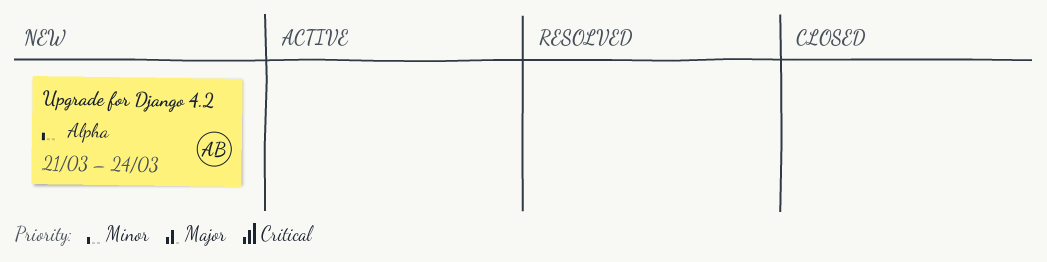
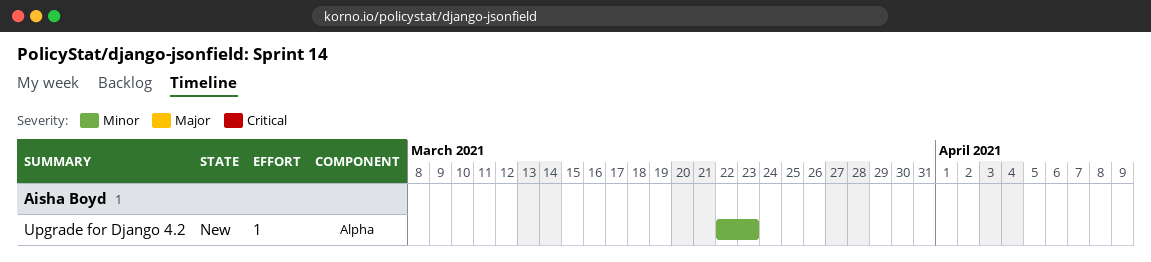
Upgrade for Django 4.2, start: Mar 21 -> Mar 22
Upgrade for Django 4.2, due: Mar 24 -> Mar 23

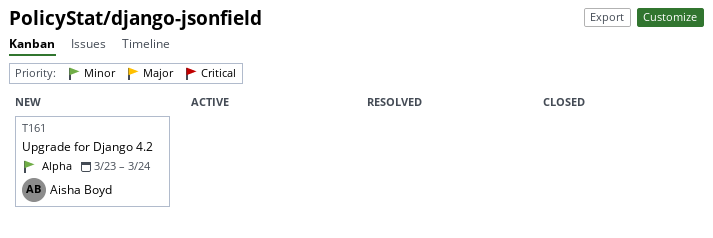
Upgrade for Django 4.2, start: Mar 22 -> Mar 23
Upgrade for Django 4.2, due: Mar 23 -> Mar 24

